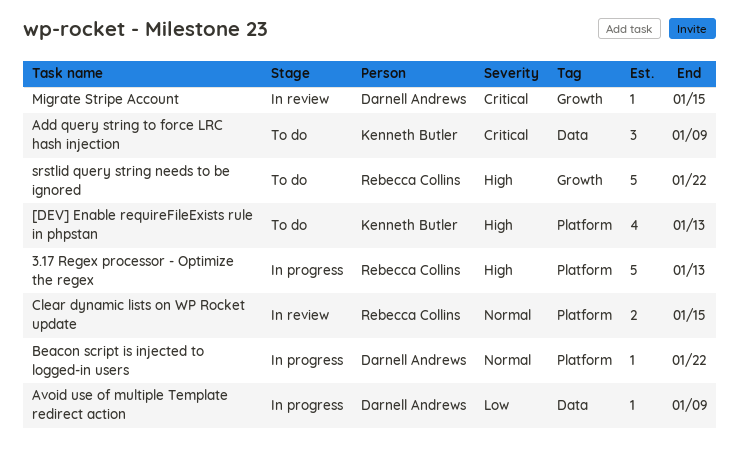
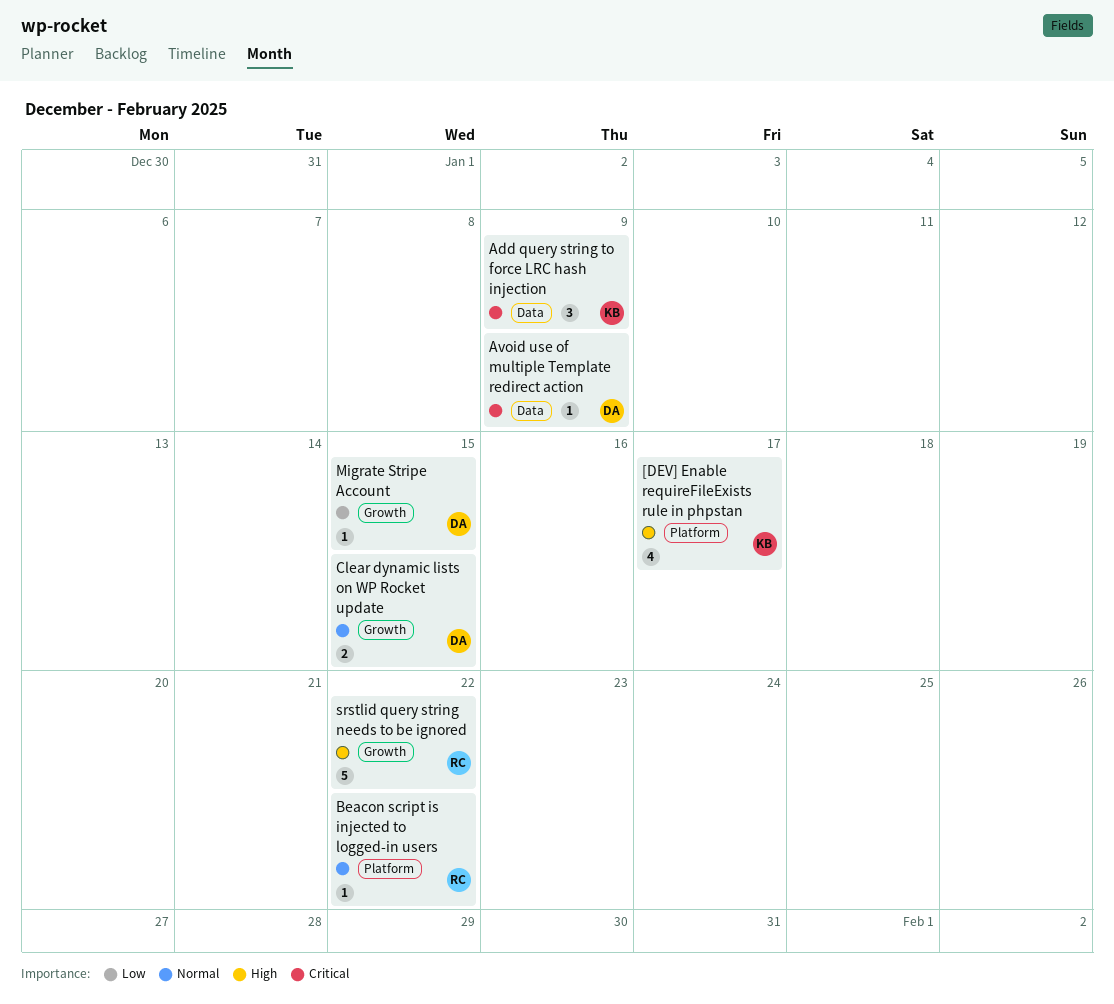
3.17 Regex processor - Optimize the regex: present -> none
[DEV] Enable requireFileExists rule in phpstan, due: Jan 13 -> Jan 17
Avoid use of multiple Template redirect action, priority: Low -> Critical
Beacon script is injected to logged-in users, owner: Darnell Andrews -> Rebecca Collins
Clear dynamic lists on WP Rocket update, owner: Rebecca Collins -> Darnell Andrews
Clear dynamic lists on WP Rocket update, label: Platform -> Growth
Migrate Stripe Account, priority: Critical -> Low

